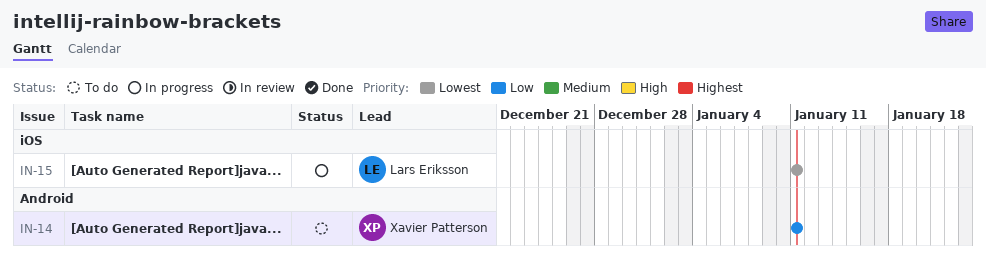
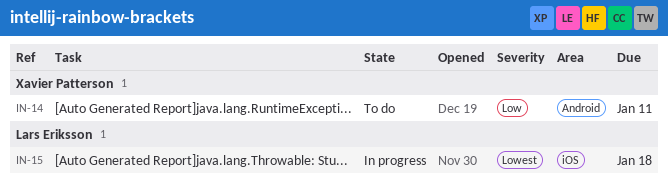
IN-15, due: Jan 11 -> Jan 18

